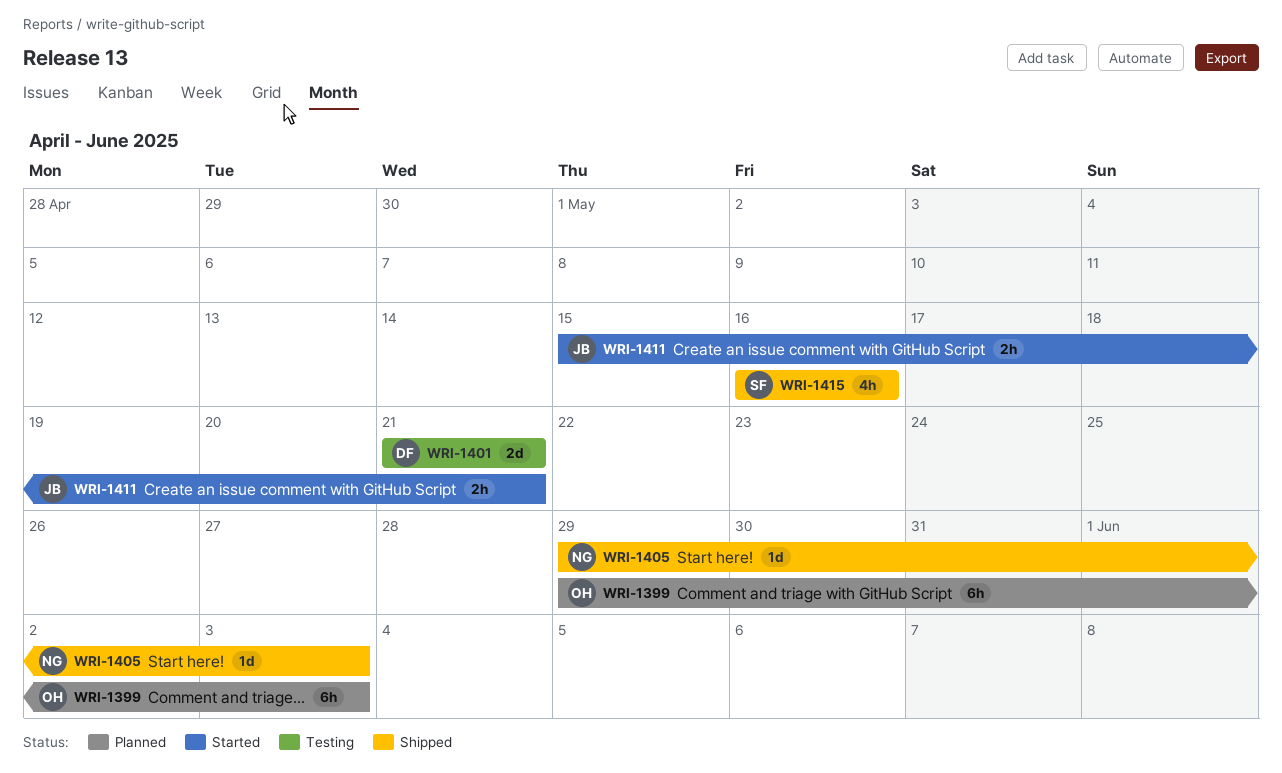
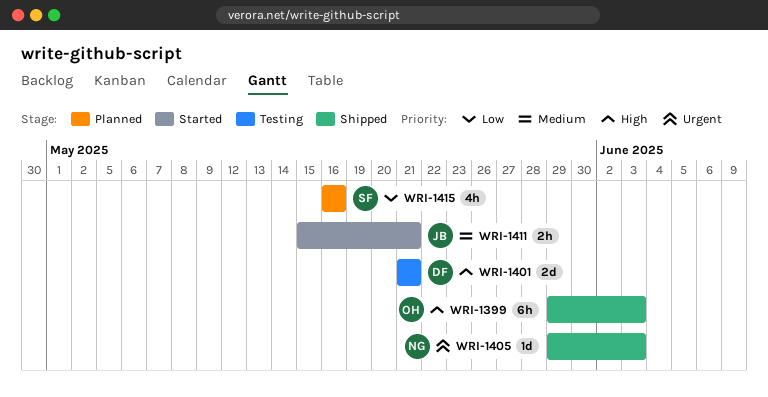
WRI-1399, status: Planned -> Shipped
WRI-1415, status: Shipped -> Planned

